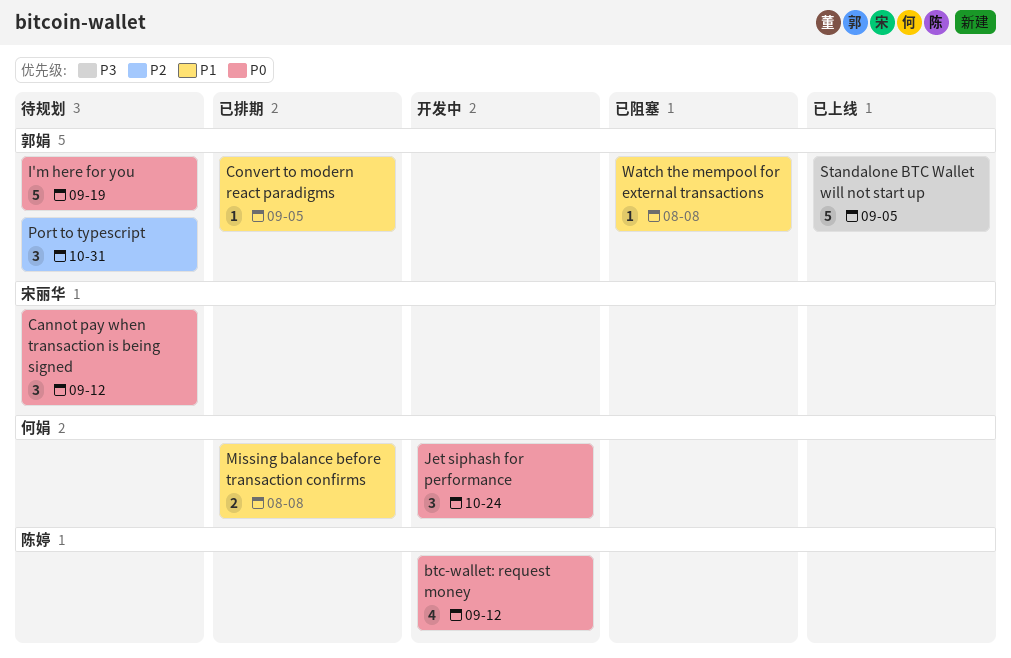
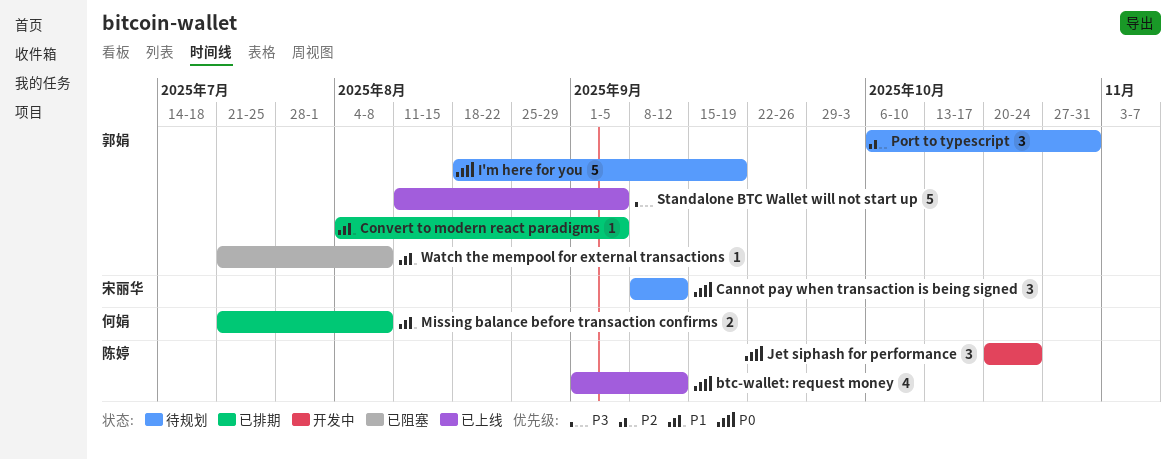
btc-wallet: request money, status: 开发中 -> 已上线
Jet siphash for performance, owner: 何娟 -> 陈婷

